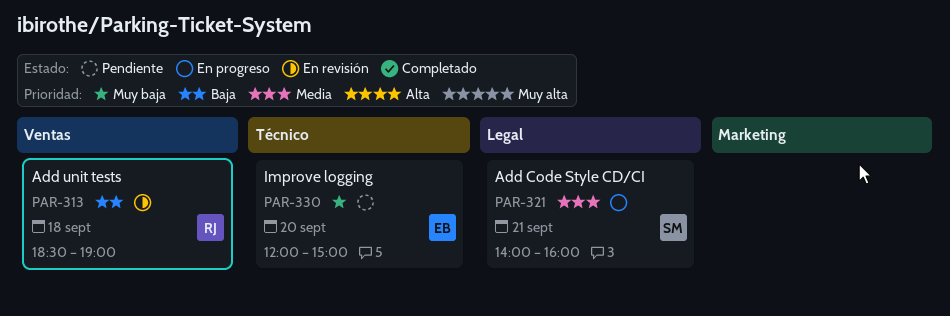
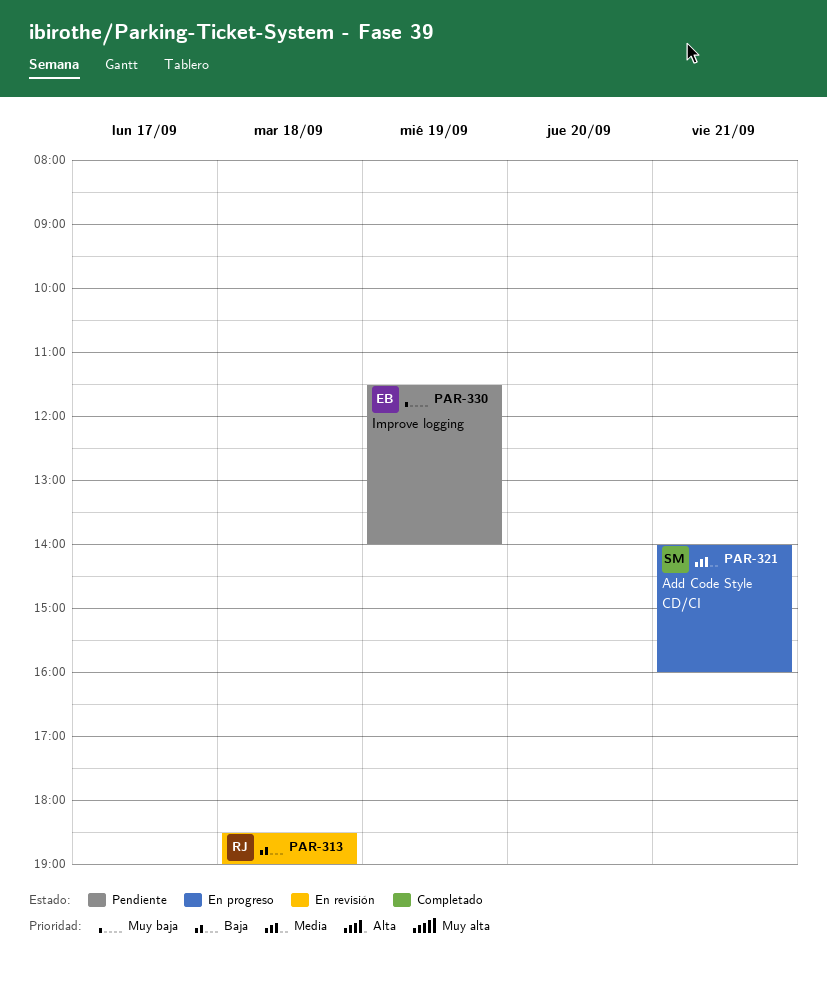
PAR-330, day: Sep 20 -> Sep 19
PAR-330, begins: 12:00 -> 11:30
PAR-330, ends: 15:00 -> 14:00

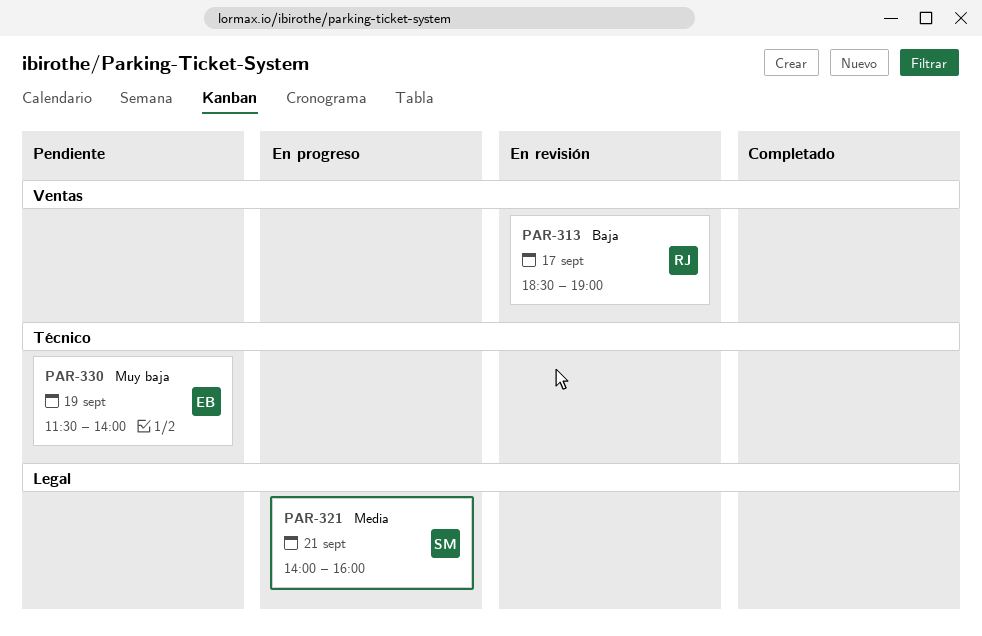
PAR-313, day: Sep 18 -> Sep 17

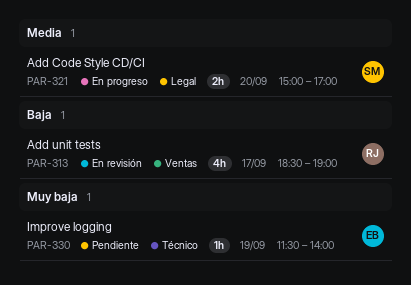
PAR-321, day: Sep 21 -> Sep 20
PAR-321, begins: 14:00 -> 15:00
PAR-321, ends: 16:00 -> 17:00

